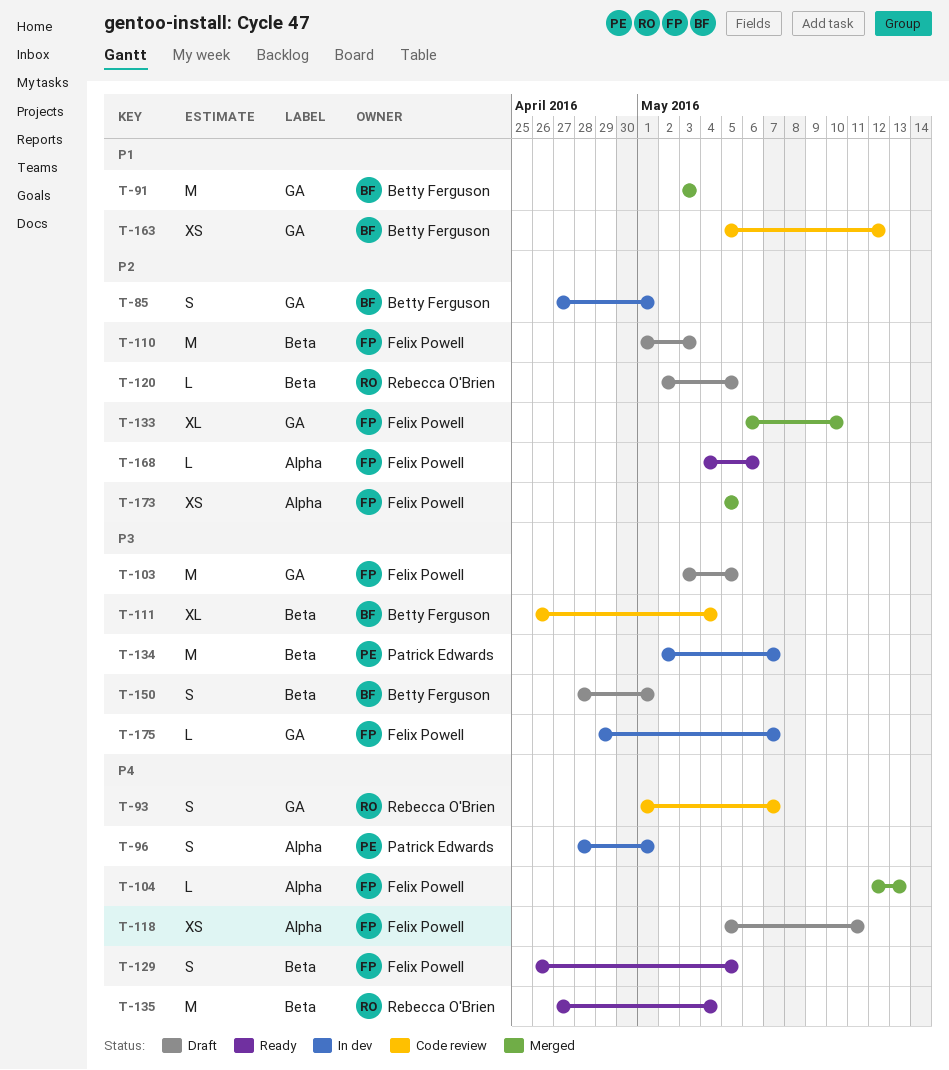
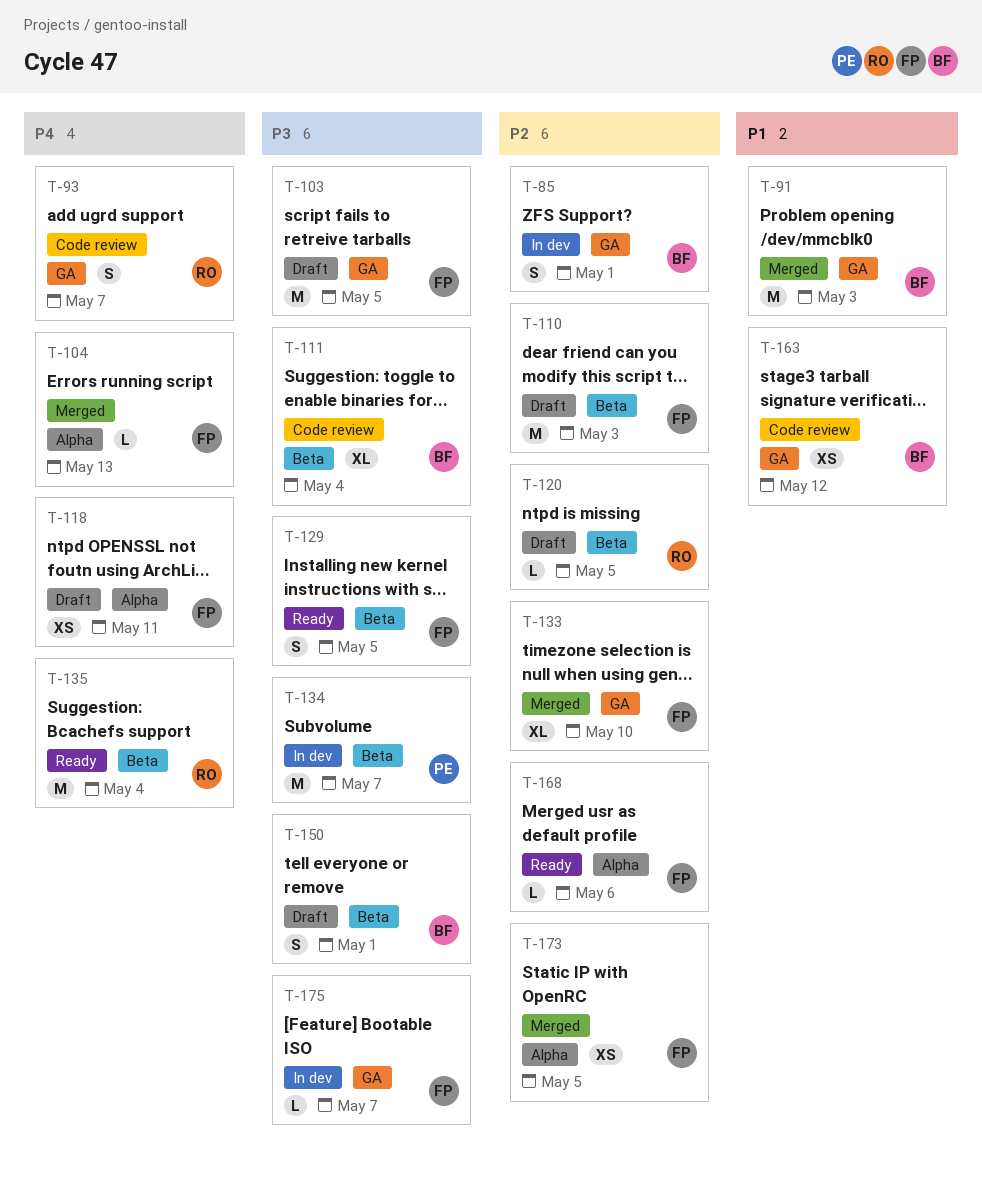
T-96: present -> none
T-129, priority: P4 -> P3

